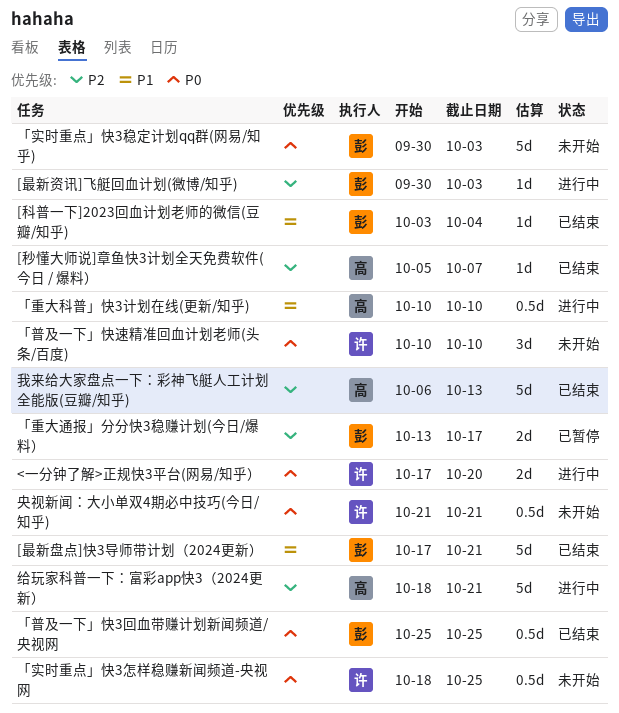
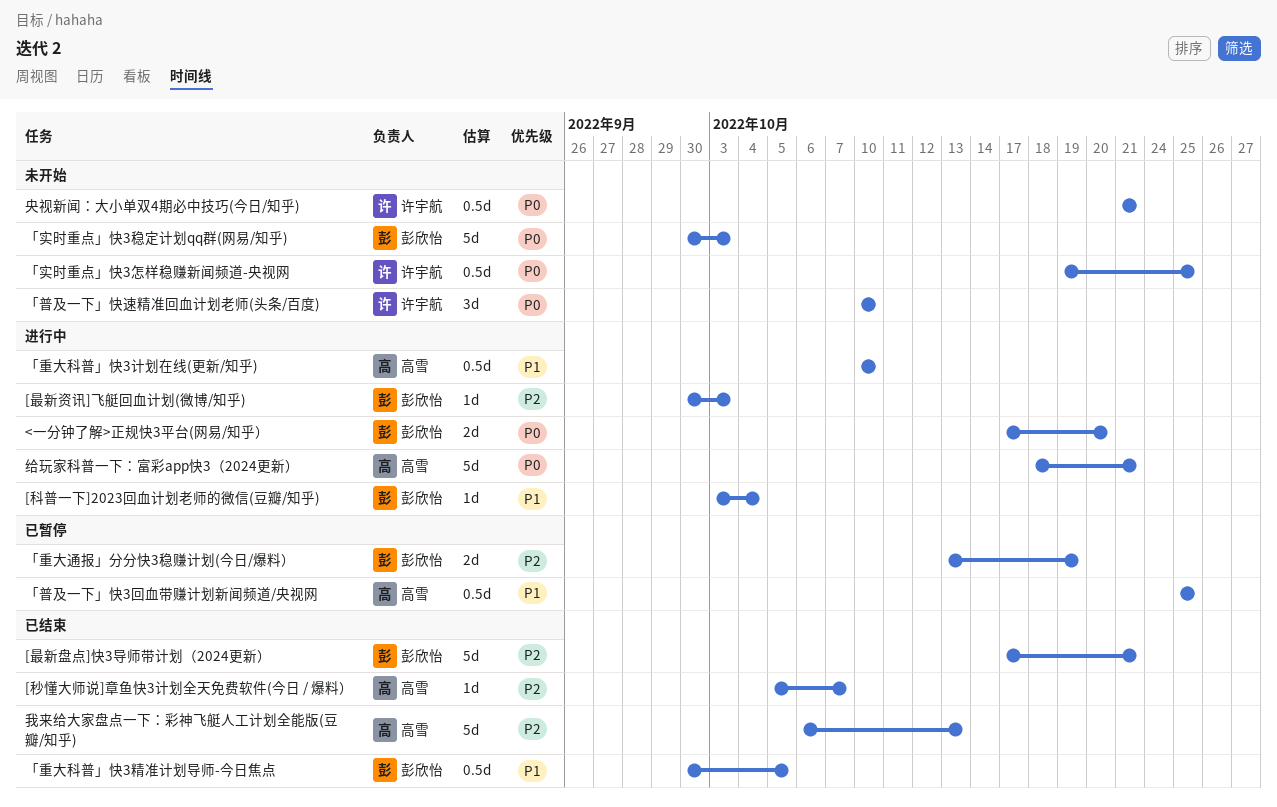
<一分钟了解>正规快3平台(网易/知乎）, owner: 许宇航 -> 彭欣怡
[最新盘点]快3导师带计划（2024更新）, priority: P1 -> P2
[科普一下]2023回血计划老师的微信(豆瓣/知乎), status: 已结束 -> 进行中
「实时重点」快3怎样稳赚新闻频道-央视网, start: Oct 18 -> Oct 19
「普及一下」快3回血带赚计划新闻频道/央视网, status: 已结束 -> 已暂停
「普及一下」快3回血带赚计划新闻频道/央视网, owner: 彭欣怡 -> 高雪
「普及一下」快3回血带赚计划新闻频道/央视网, priority: P0 -> P1
「重大科普」快3精准计划导师-今日焦点: none -> present
「重大通报」分分快3稳赚计划(今日/爆料）, due: Oct 17 -> Oct 19
给玩家科普一下：富彩app快3（2024更新）, priority: P2 -> P0

